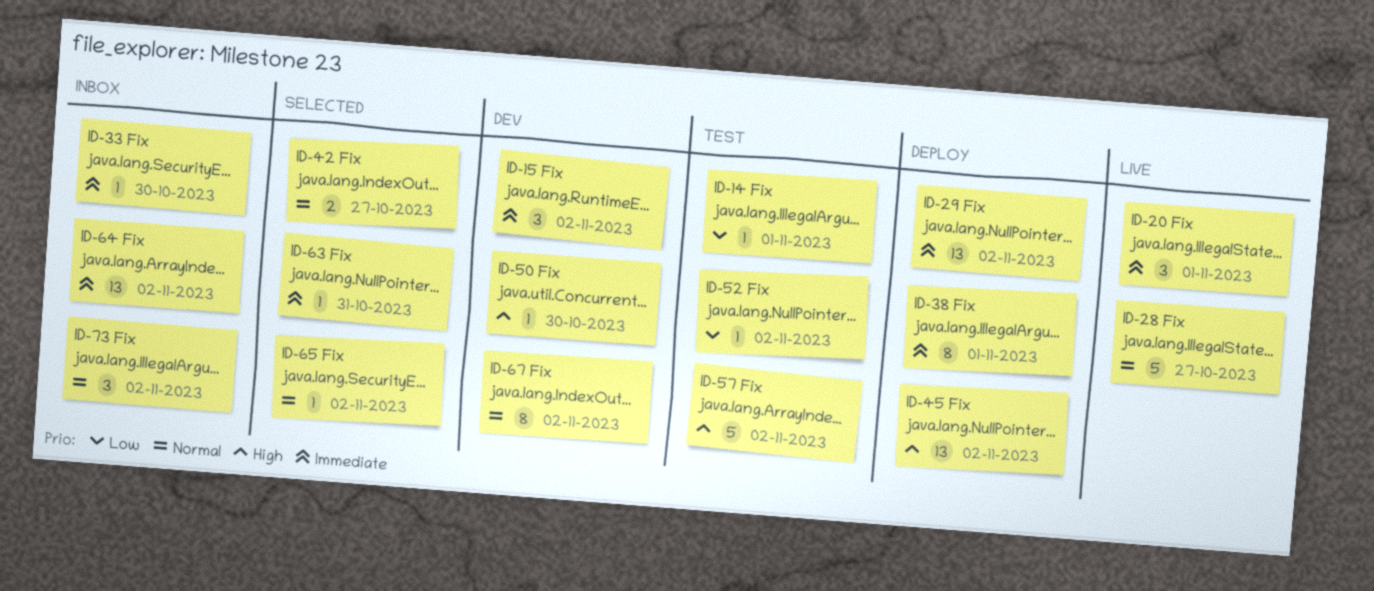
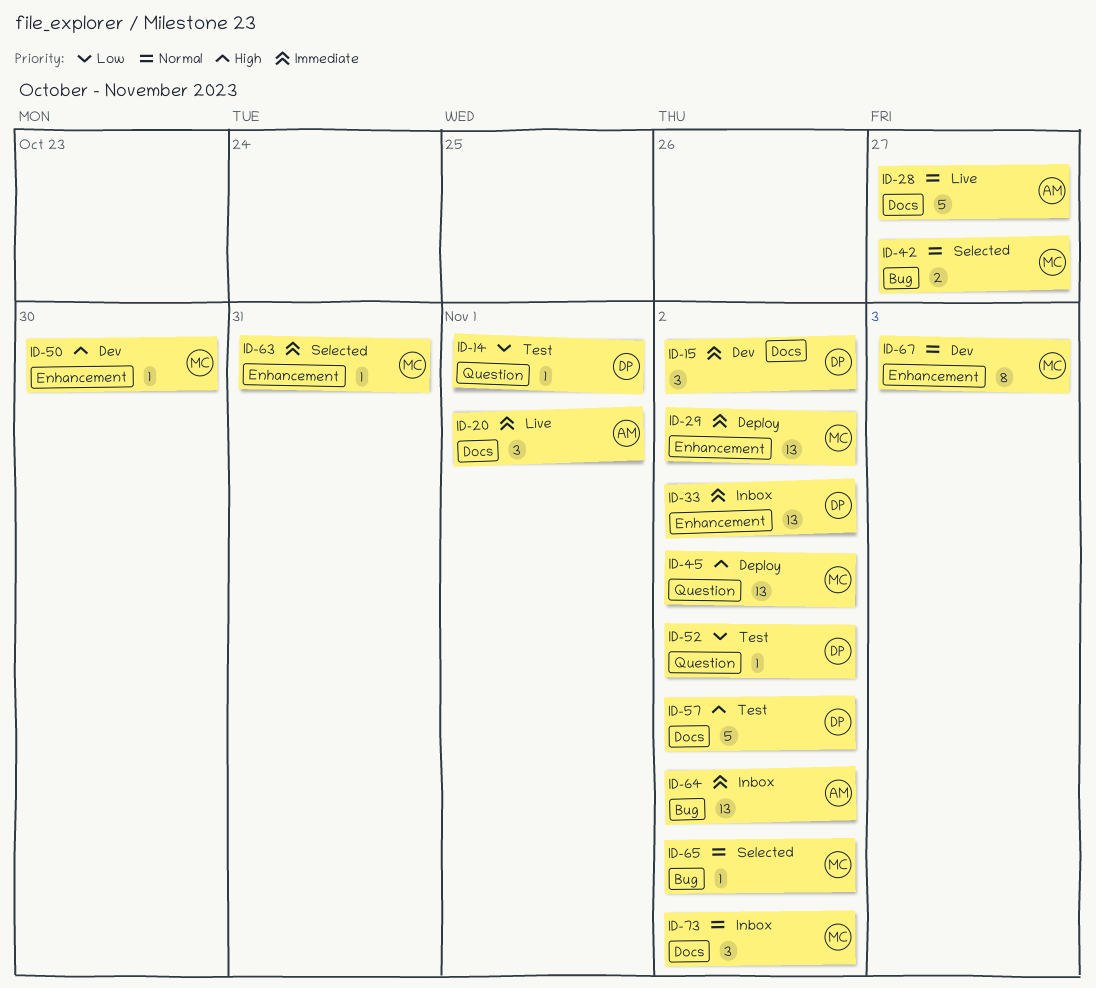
ID-33, estimate: 1 -> 13
ID-33, due: Oct 30 -> Nov 2
ID-38: present -> none
ID-67, due: Nov 2 -> Nov 3

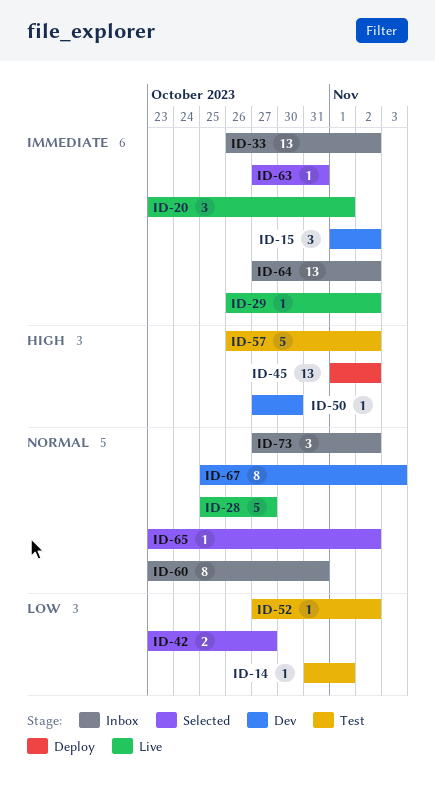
ID-29, status: Deploy -> Live
ID-29, estimate: 13 -> 1
ID-42, priority: Normal -> Low
ID-60: none -> present

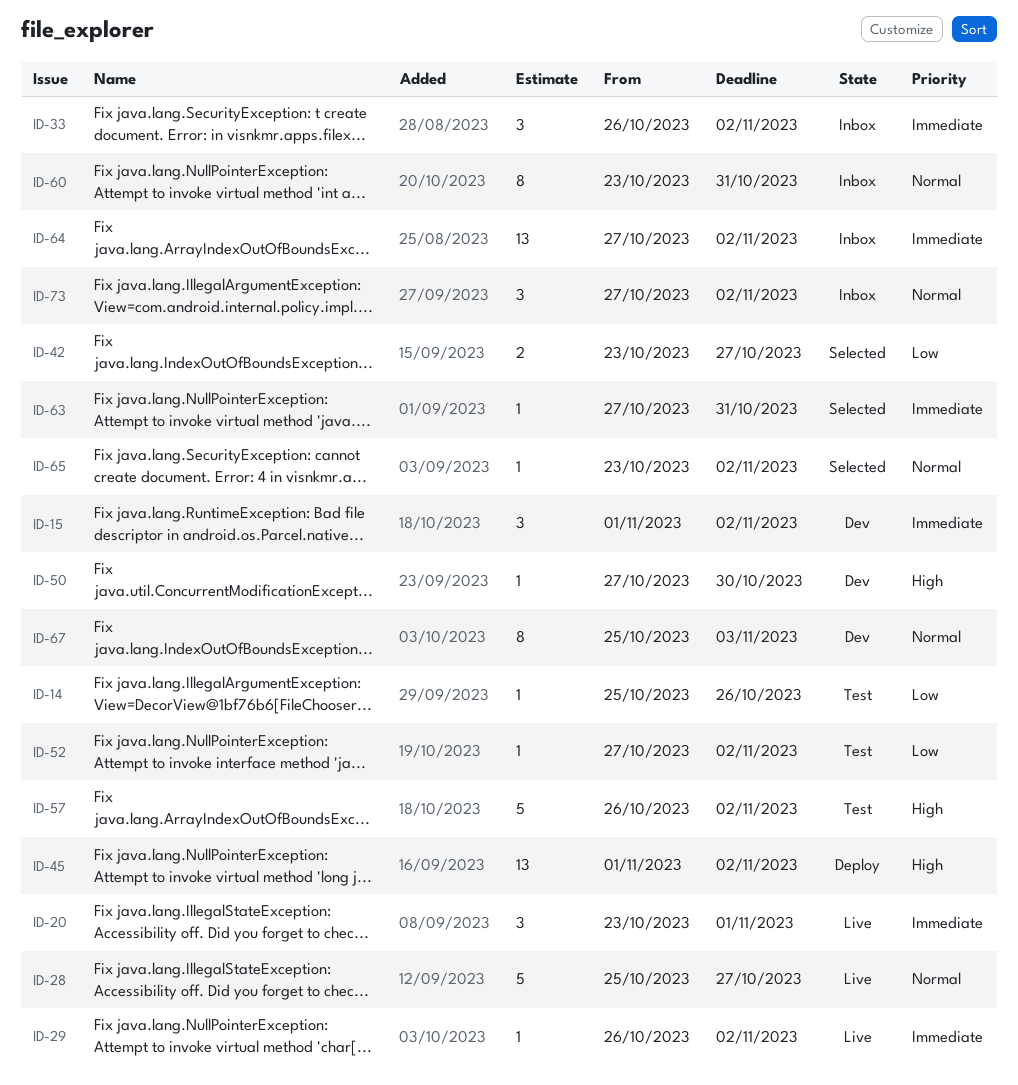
ID-14, start: Oct 31 -> Oct 25
ID-14, due: Nov 1 -> Oct 26
ID-33, estimate: 13 -> 3

